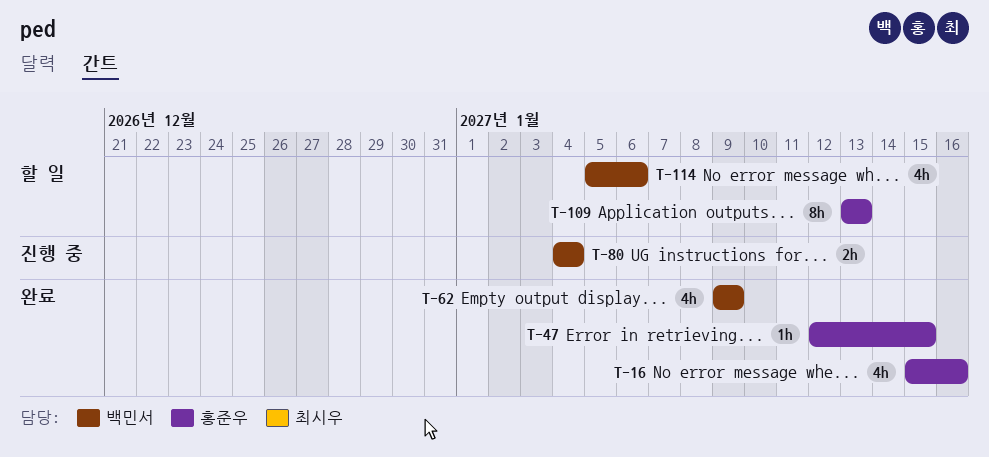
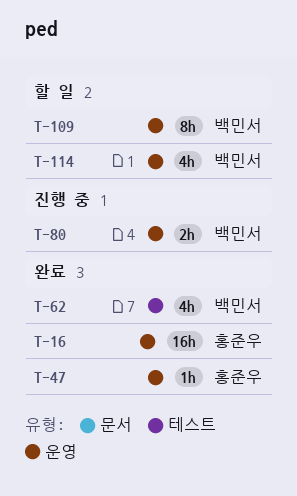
T-16, estimate: 4h -> 16h
T-109, owner: 홍준우 -> 백민서

